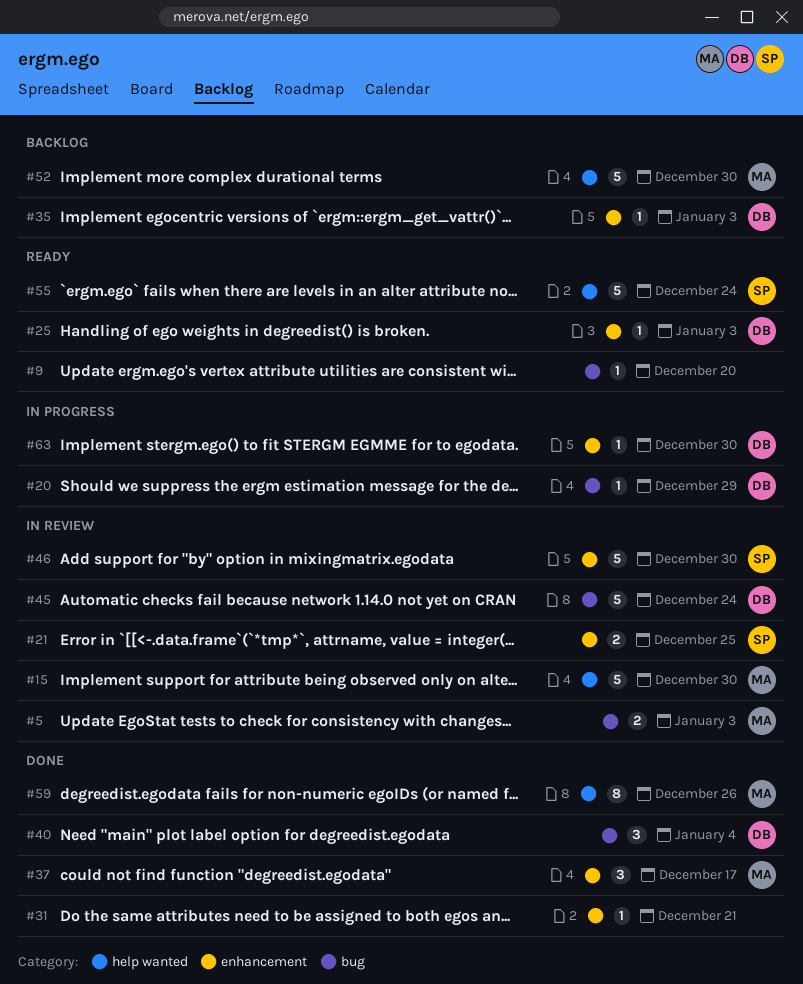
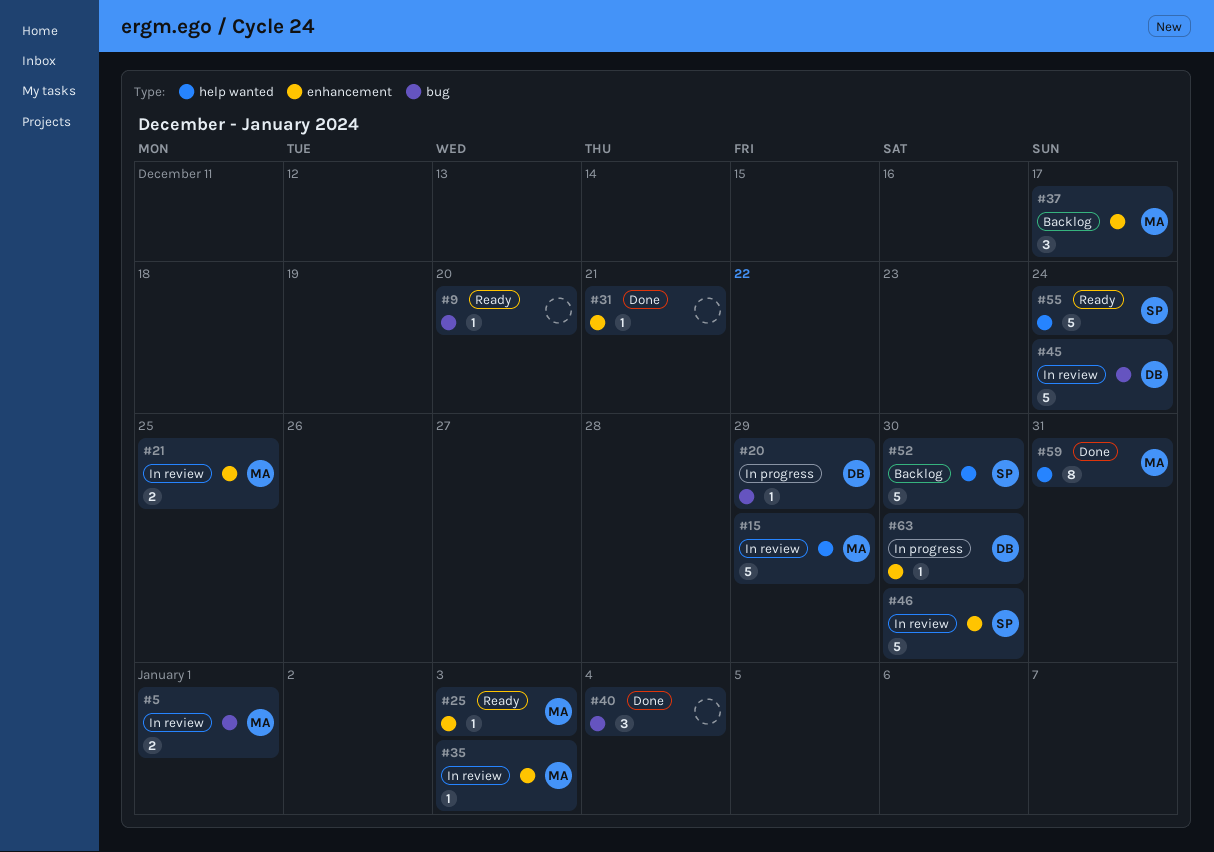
#5, due: Jan 3 -> Jan 1
#15, due: Dec 30 -> Dec 29
#21, owner: SP -> MA
#25, owner: DB -> MA
#35, status: Backlog -> In review
#35, owner: DB -> MA
#37, status: Done -> Backlog
#40, owner: DB -> none
#52, owner: MA -> SP
#59, due: Dec 26 -> Dec 31

